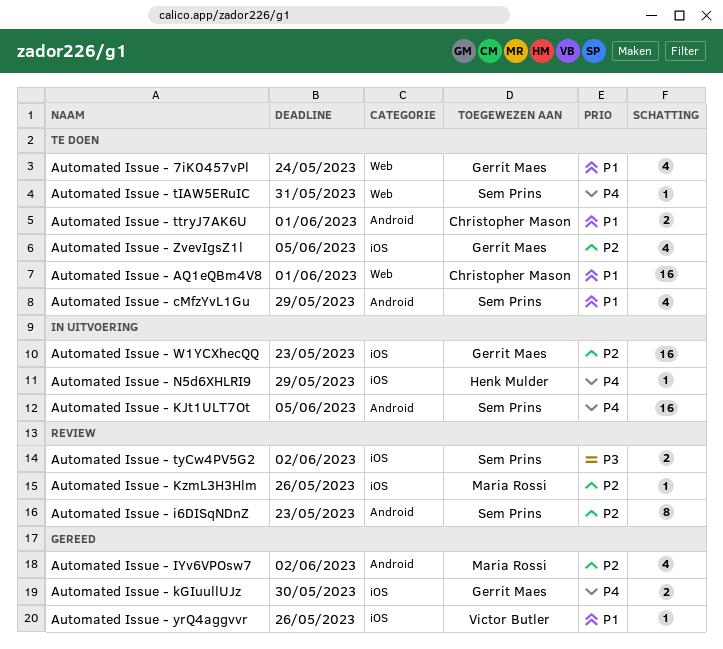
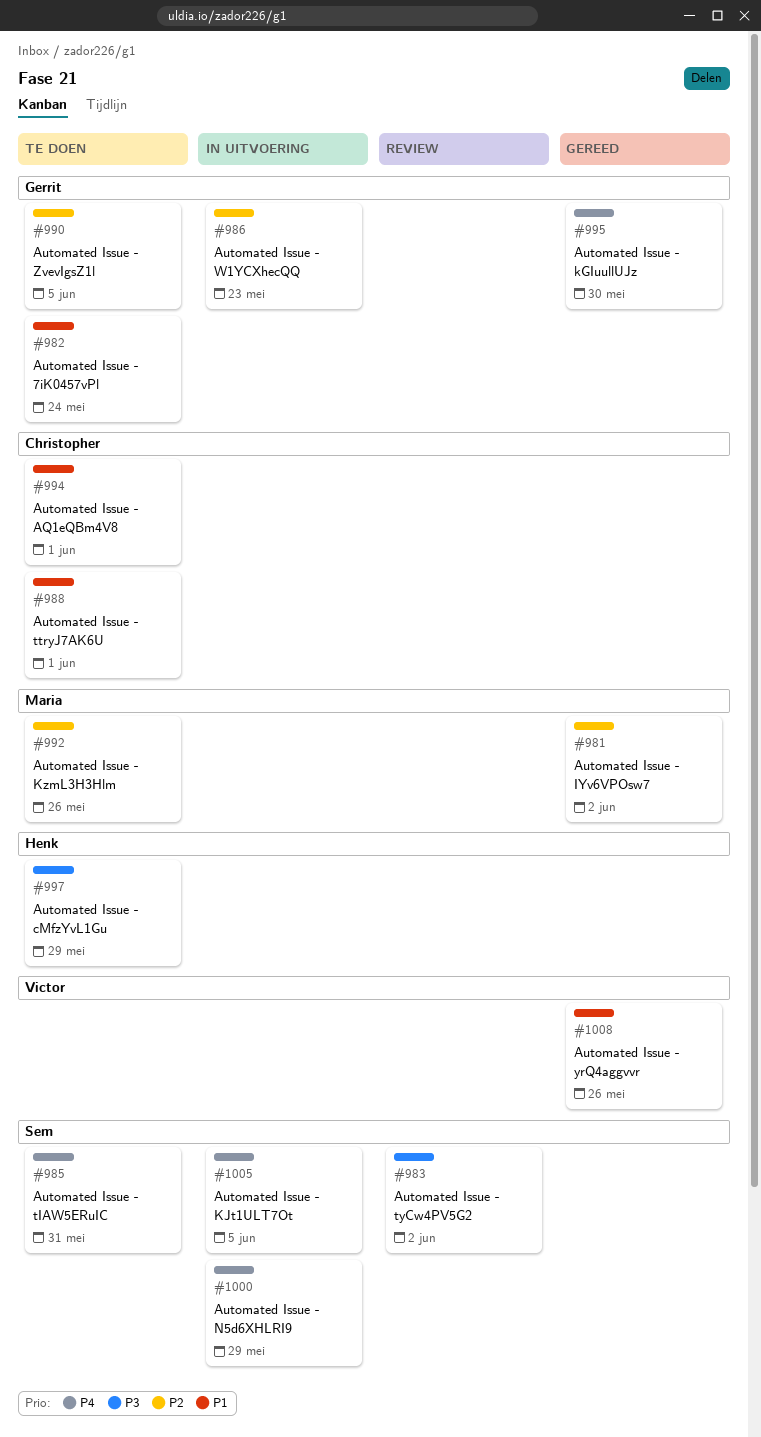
Automated Issue - cMfzYvL1Gu, owner: Sem Prins -> Henk Mulder
Automated Issue - cMfzYvL1Gu, priority: P1 -> P3
Automated Issue - i6DISqNDnZ: present -> none
Automated Issue - KzmL3H3Hlm, status: Review -> Te doen
Automated Issue - N5d6XHLRI9, owner: Henk Mulder -> Sem Prins

